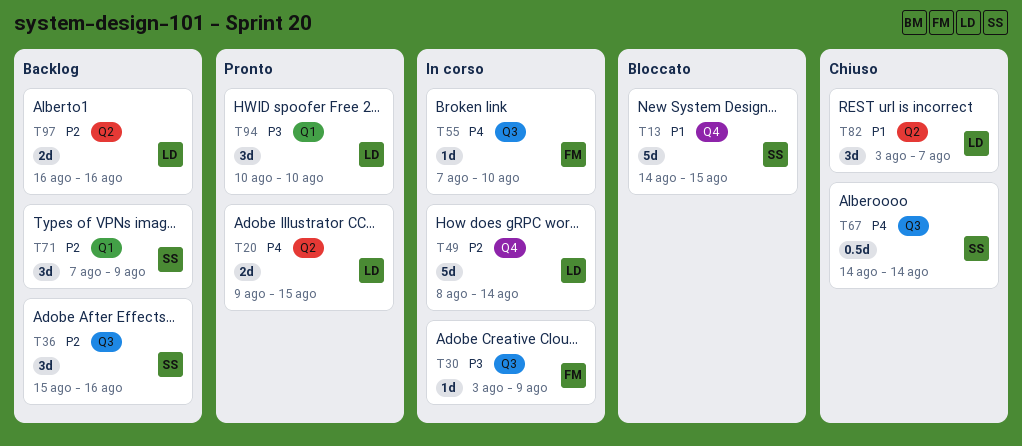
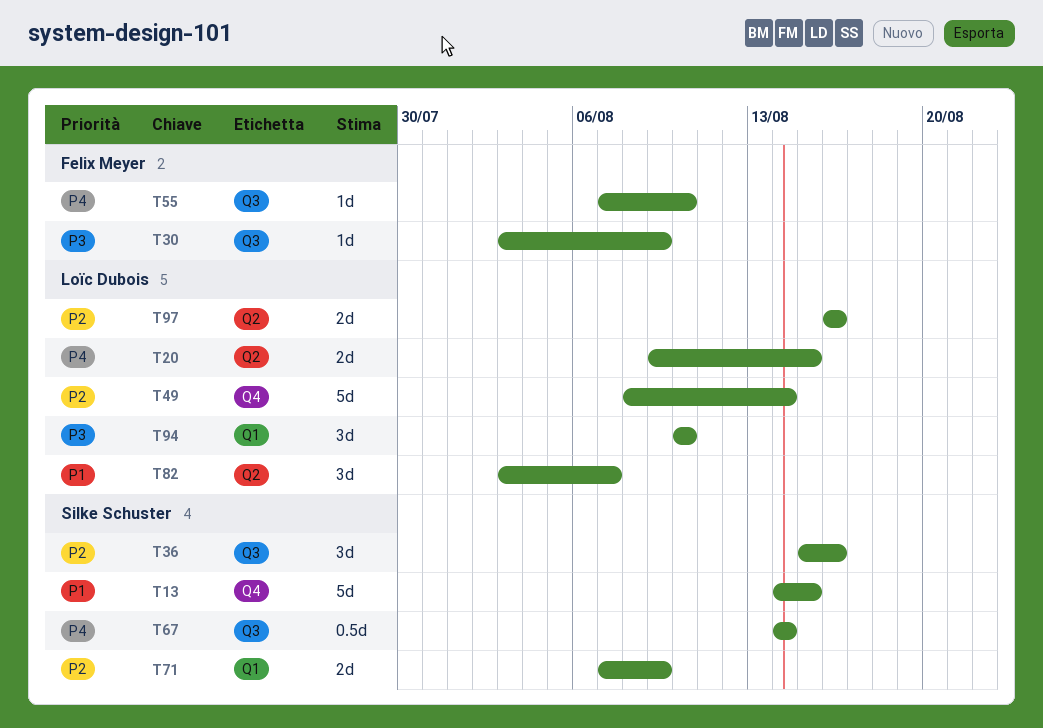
T71, estimate: 3d -> 2d

